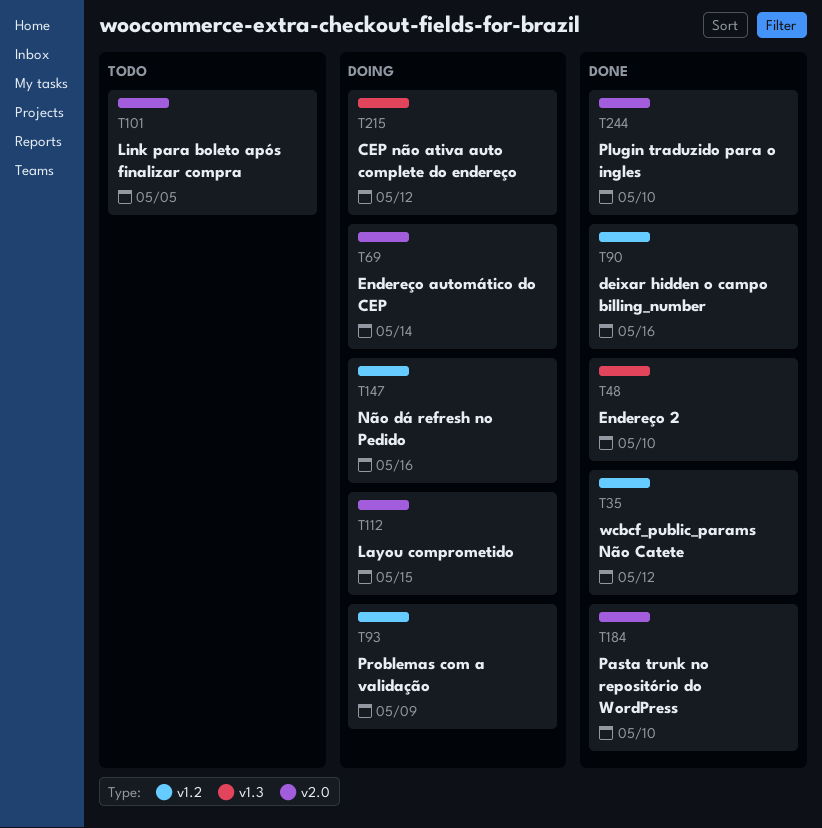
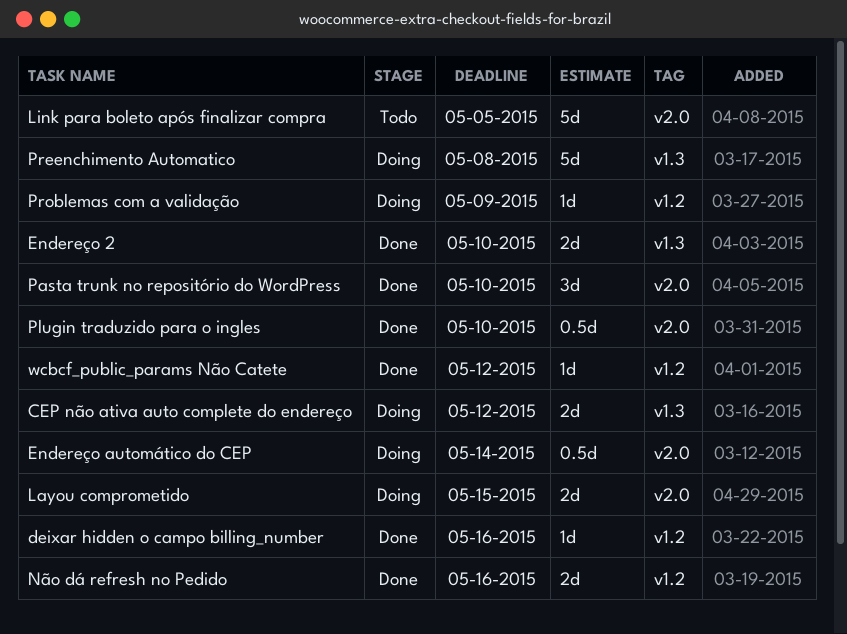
Não dá refresh no Pedido, status: Doing -> Done
Preenchimento Automatico: none -> present

